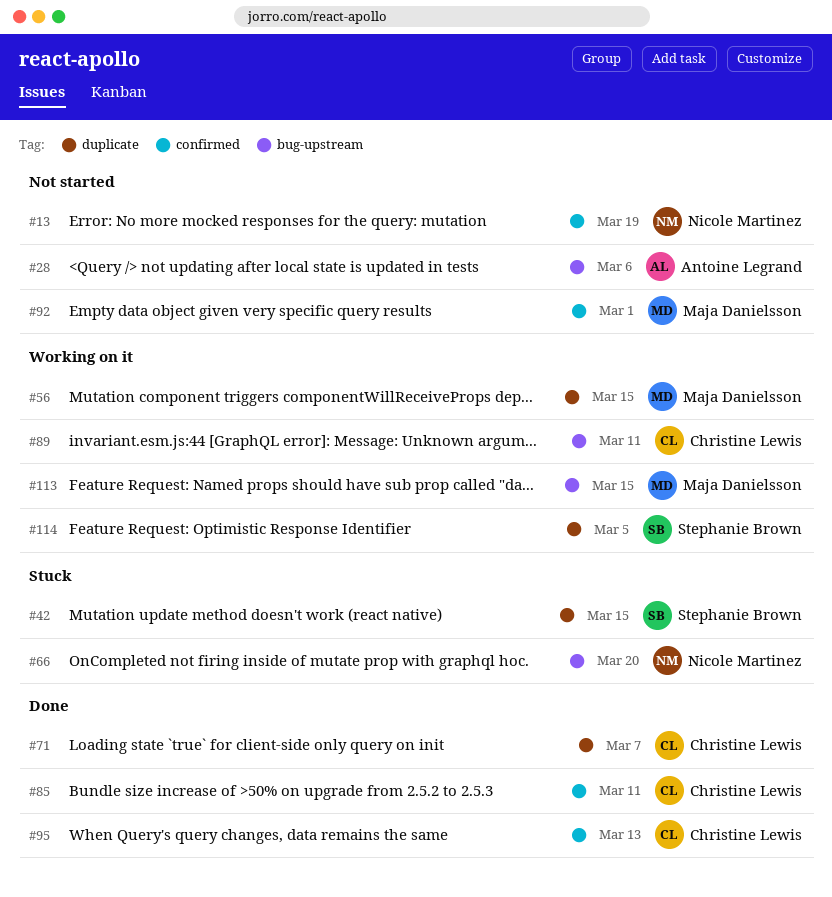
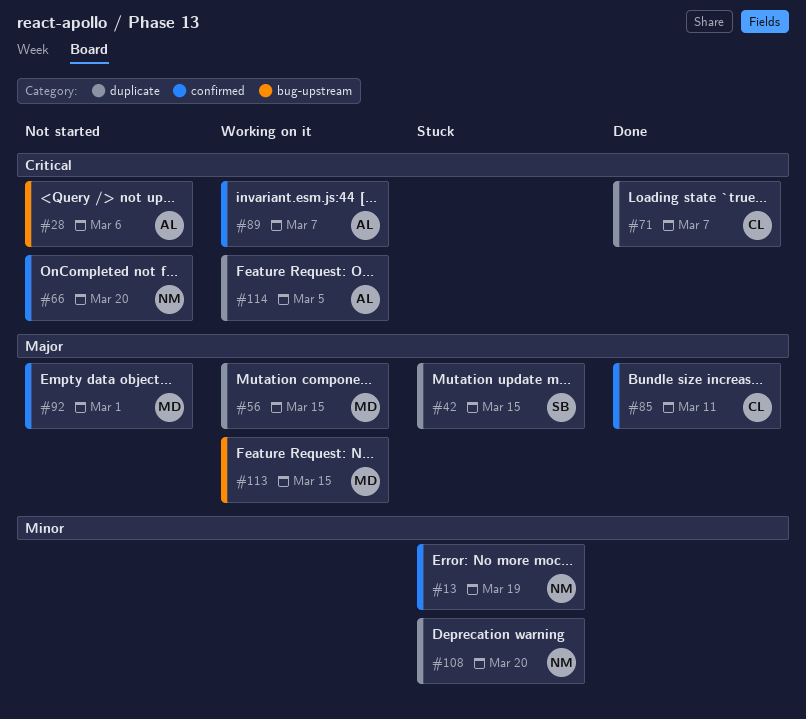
#13, status: Not started -> Stuck
#66, status: Stuck -> Not started
#66, label: bug-upstream -> confirmed
#89, owner: Christine Lewis -> Antoine Legrand
#89, label: bug-upstream -> confirmed
#89, due: Mar 11 -> Mar 7
#95: present -> none
#108: none -> present
#114, owner: Stephanie Brown -> Antoine Legrand

